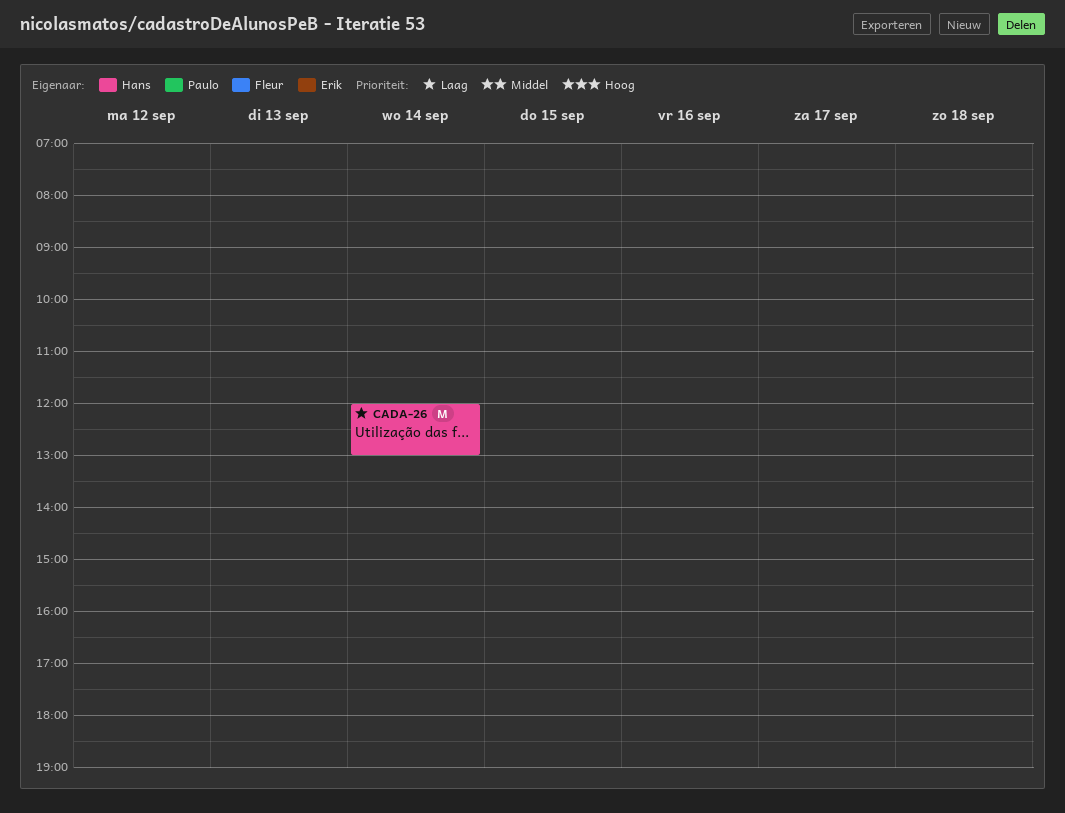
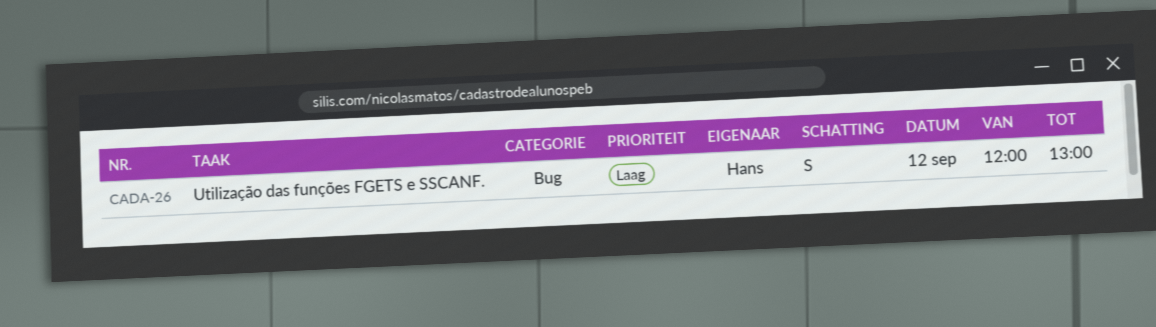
CADA-26, estimate: M -> S
CADA-26, day: Sep 14 -> Sep 12

